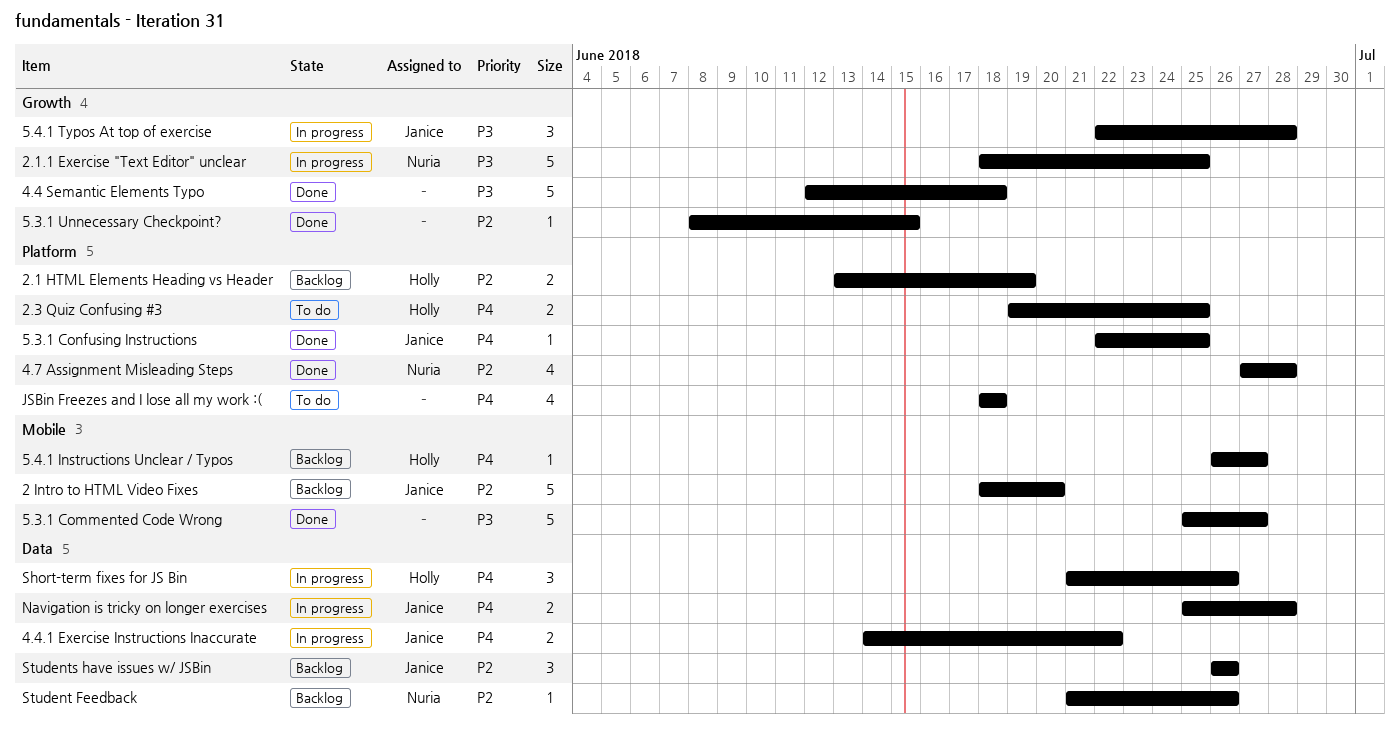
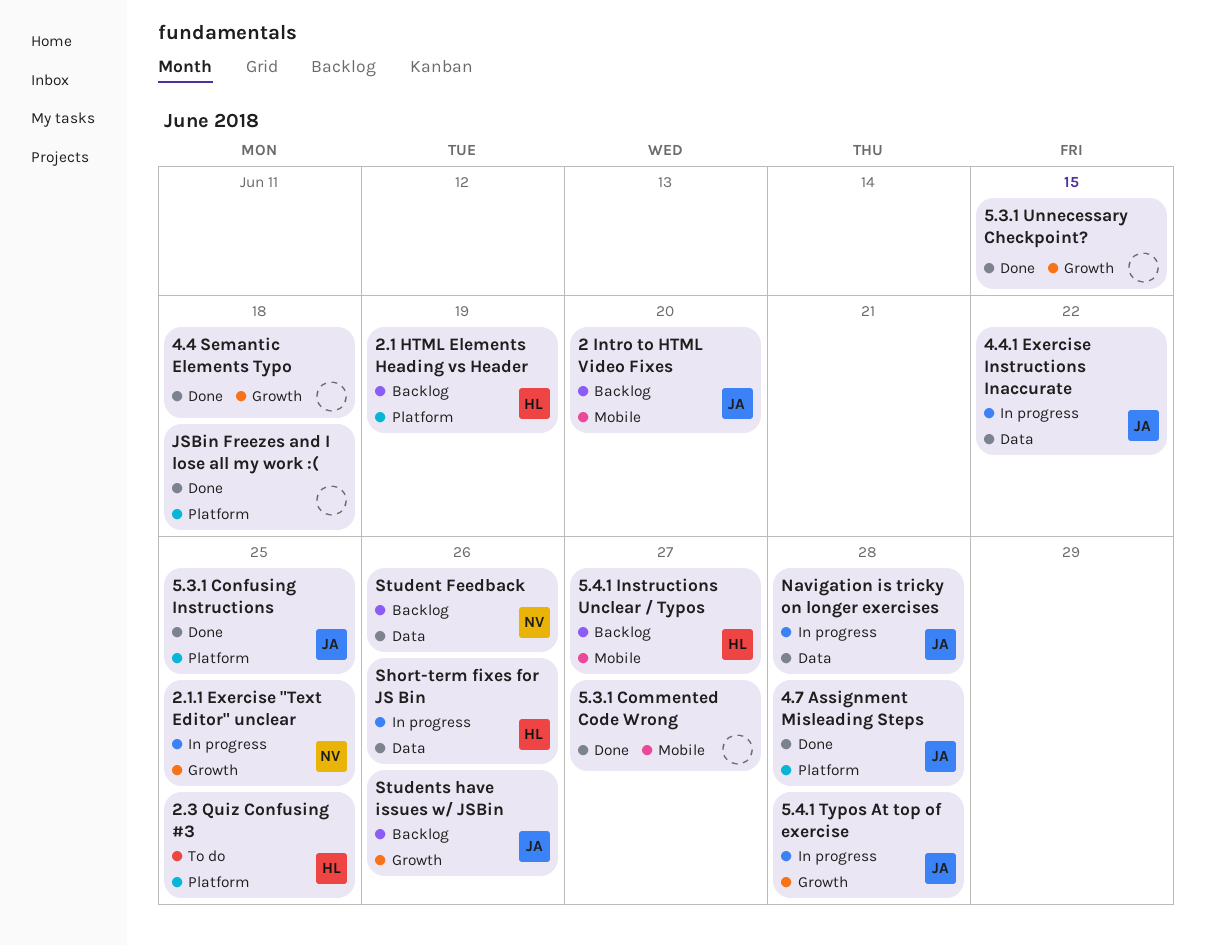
4.7 Assignment Misleading Steps, owner: Nuria -> Janice
JSBin Freezes and I lose all my work :(, status: To do -> Done
Students have issues w/ JSBin, label: Data -> Growth

